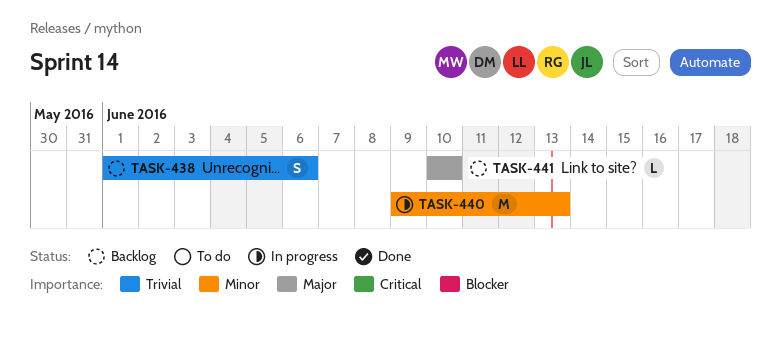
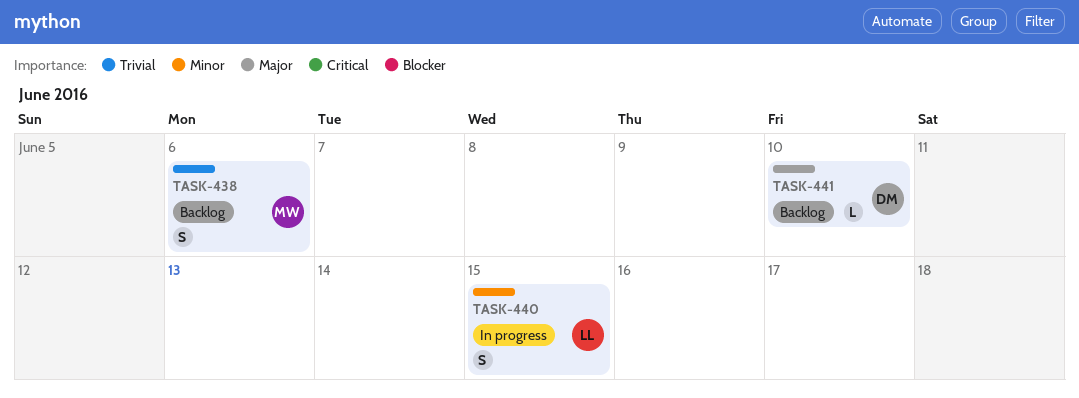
TASK-440, estimate: M -> S
TASK-440, due: Jun 13 -> Jun 15

